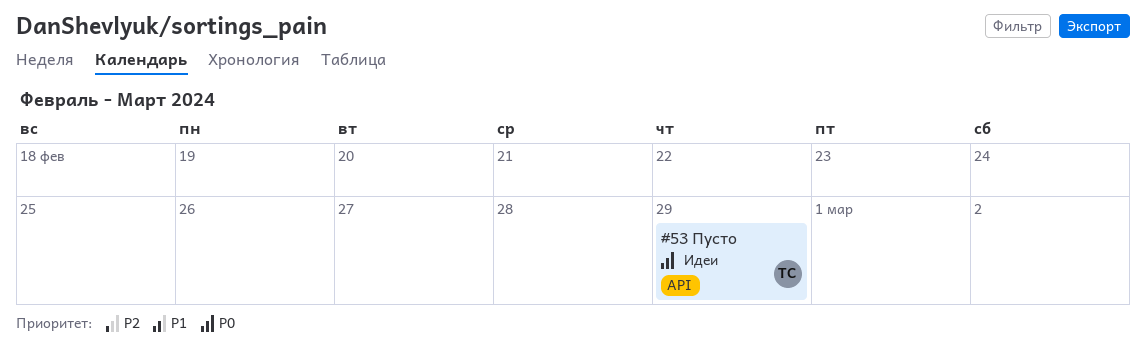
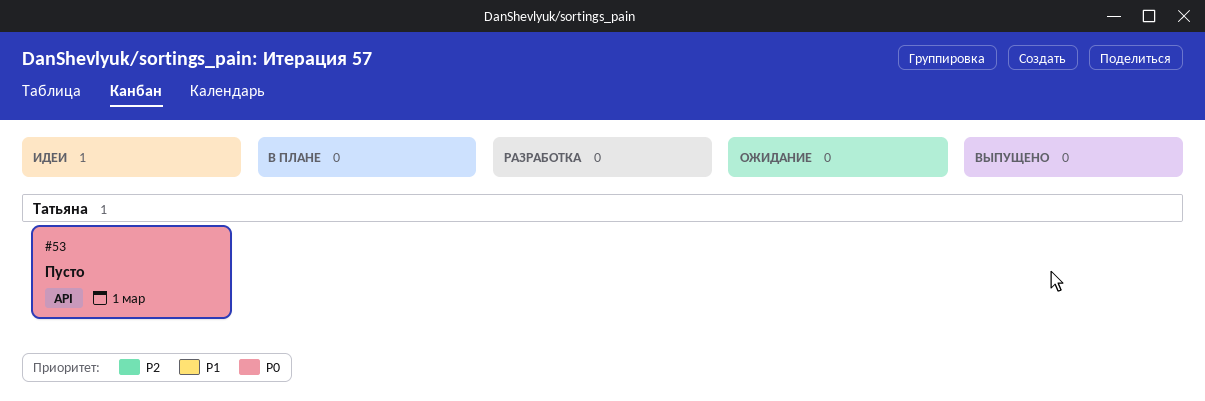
#53, due: Feb 29 -> Mar 1

